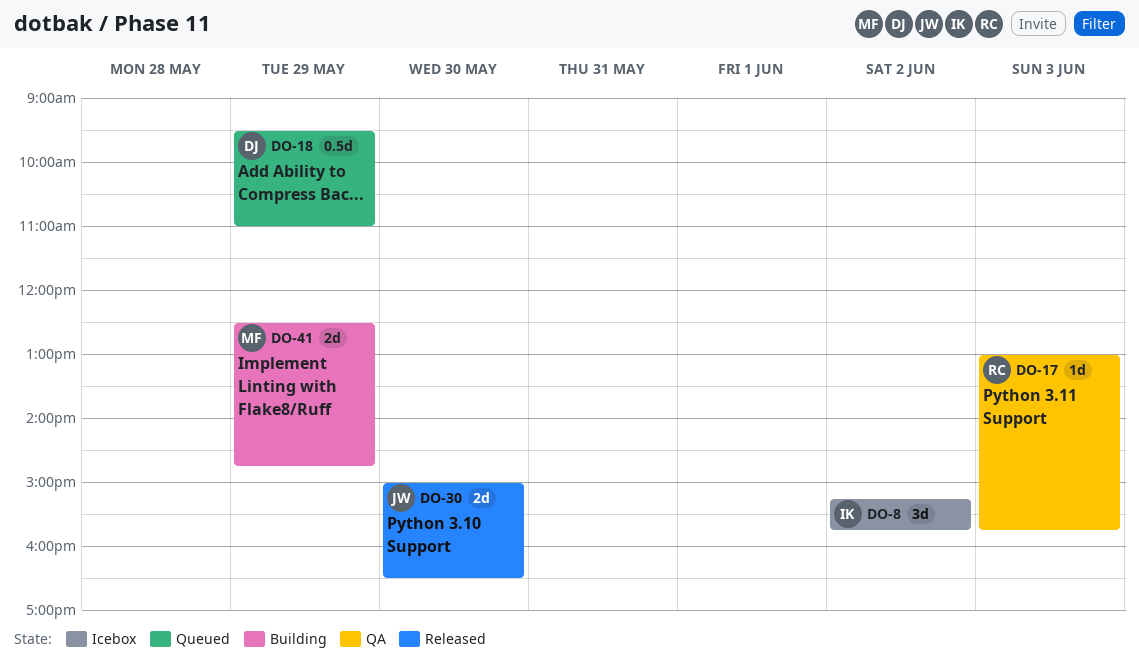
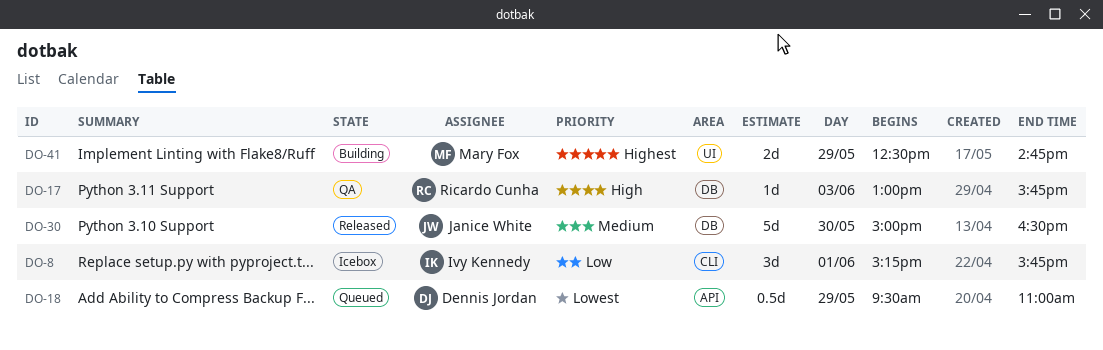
DO-8, day: Jun 2 -> Jun 1
DO-30, estimate: 2d -> 5d

